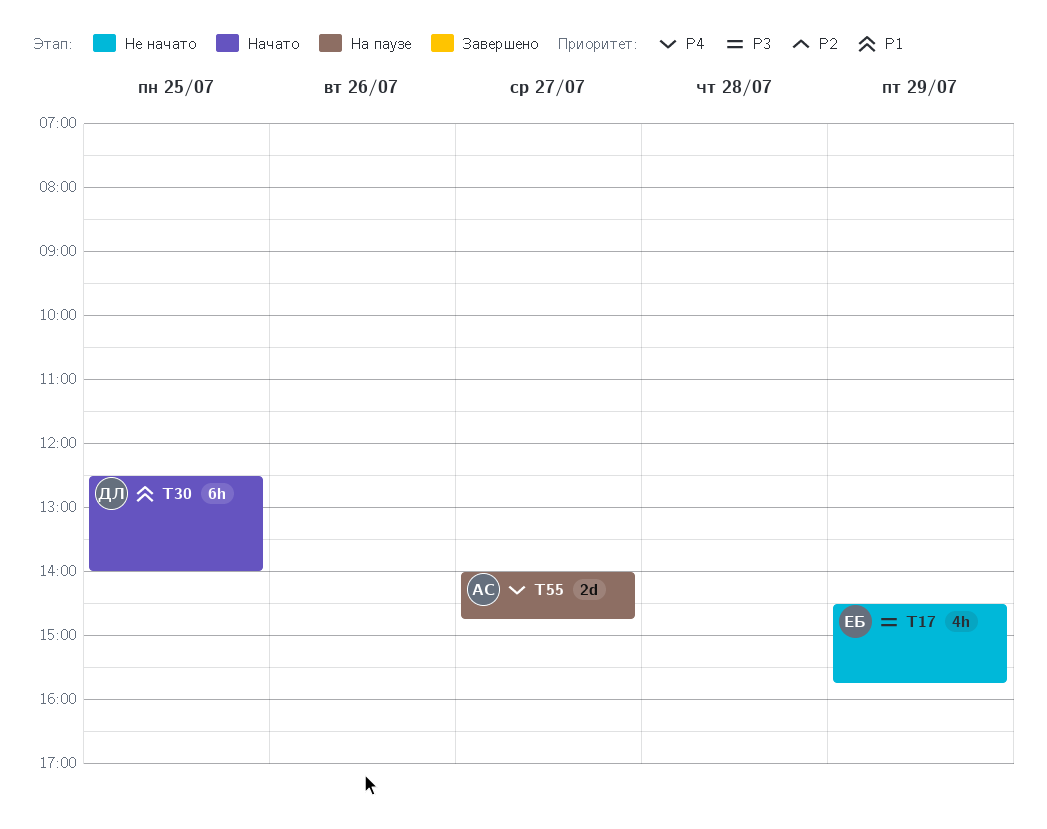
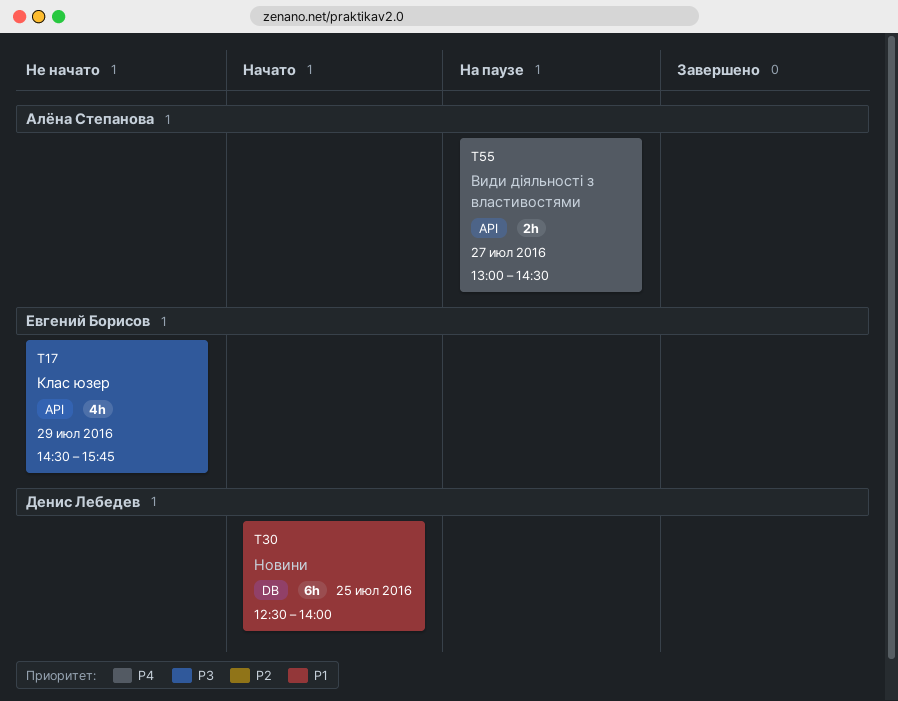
T55, estimate: 2d -> 2h
T55, begins: 14:00 -> 13:00
T55, ends: 14:45 -> 14:30

